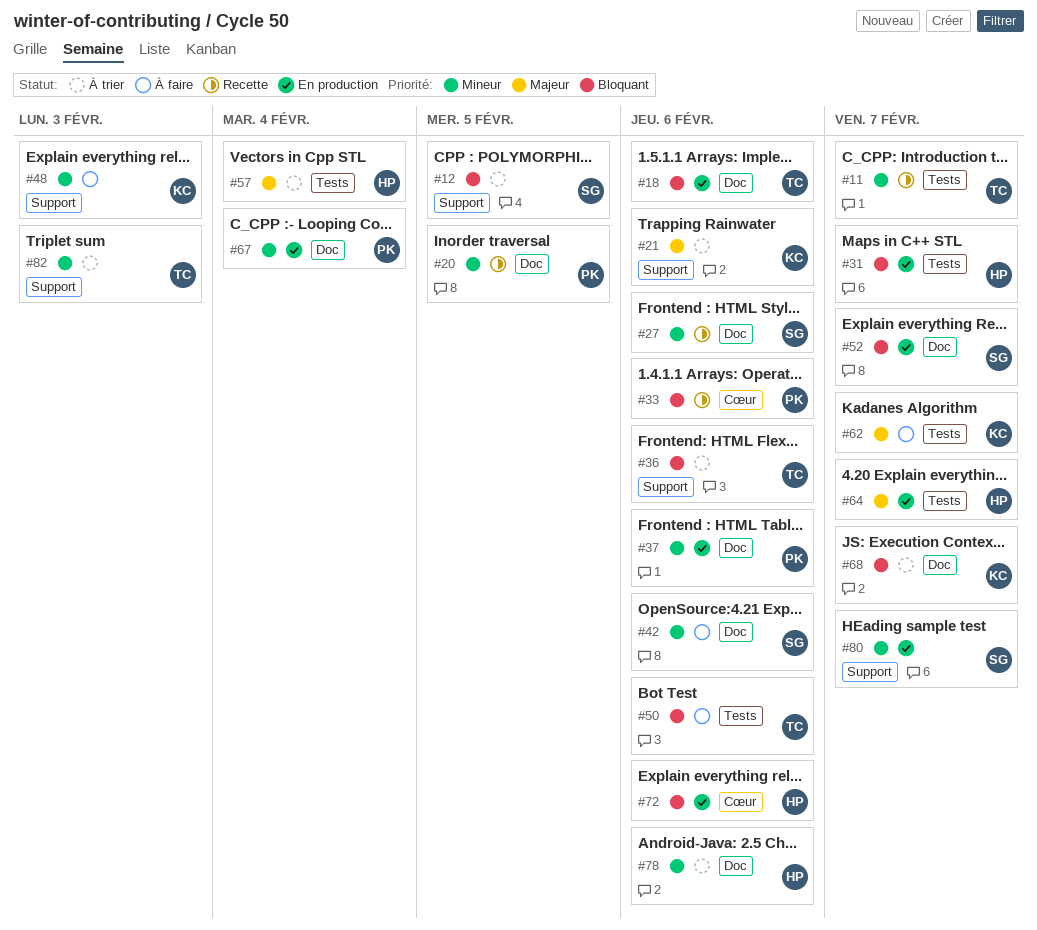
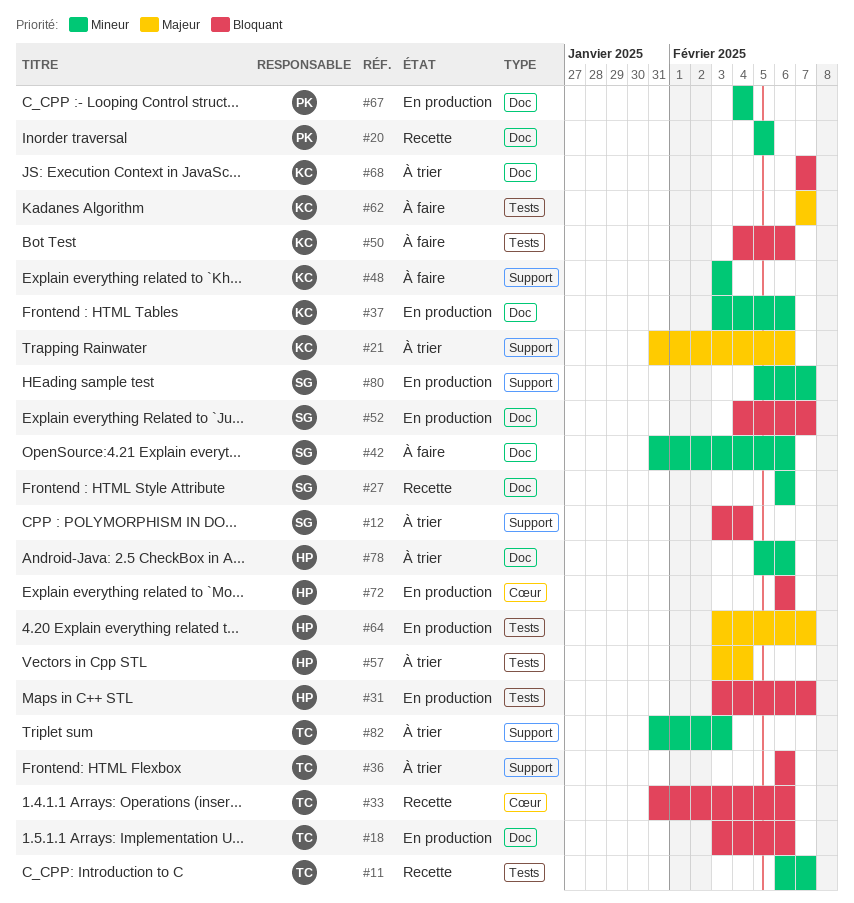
#12, due: Feb 5 -> Feb 4
#33, owner: PK -> TC
#37, owner: PK -> KC
#50, owner: TC -> KC

